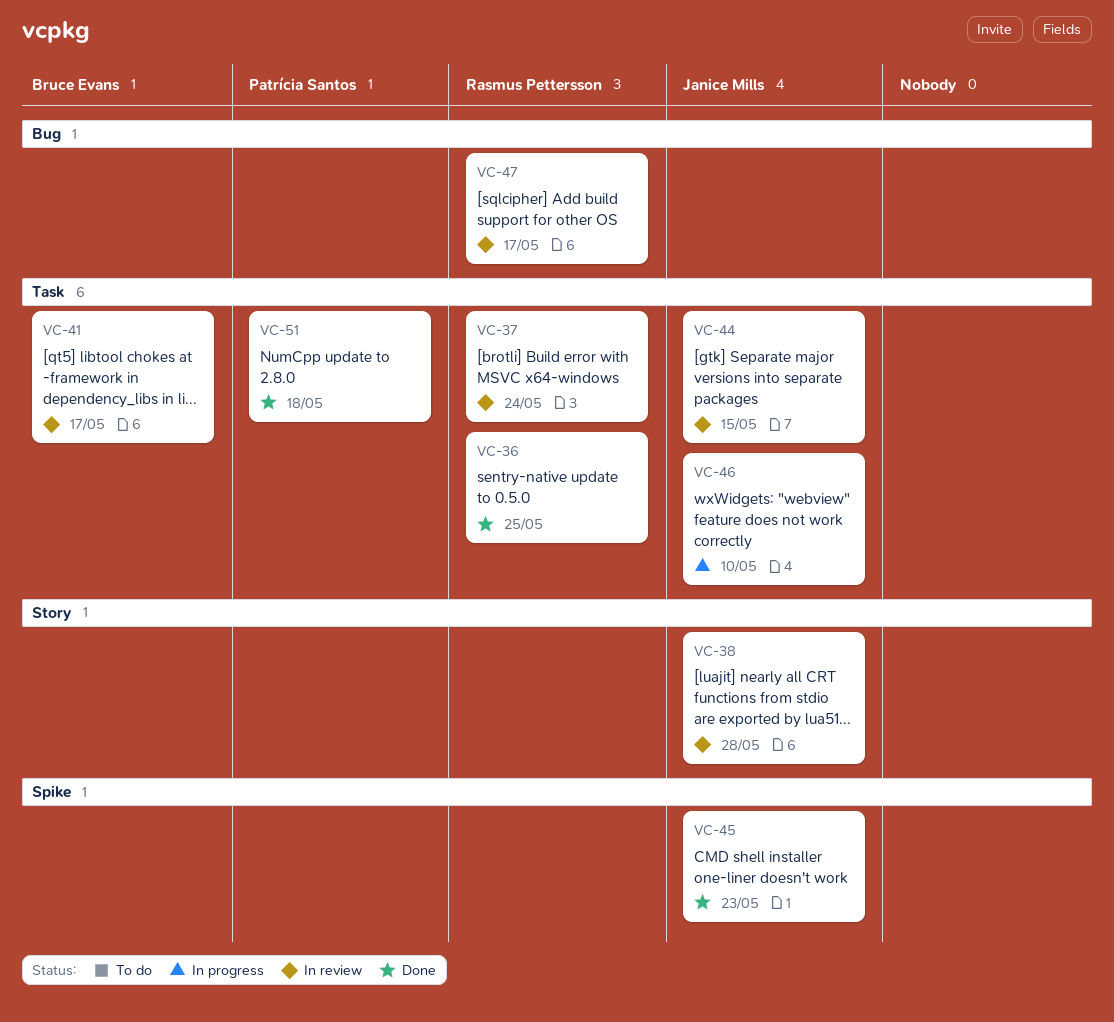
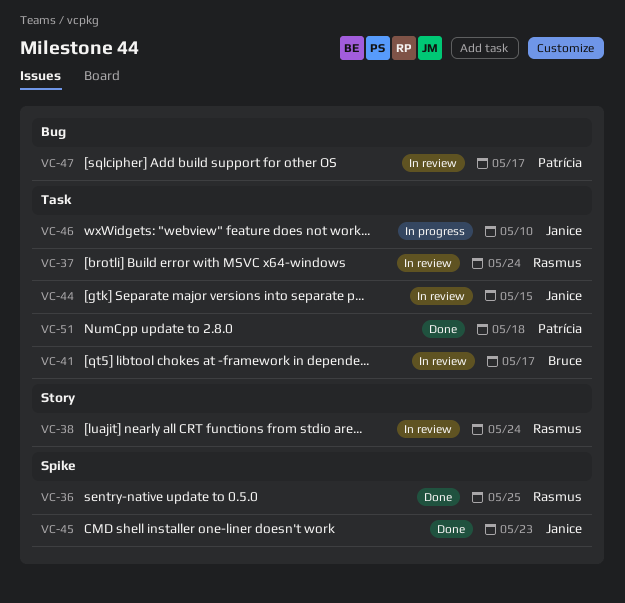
VC-36, label: Task -> Spike
VC-38, owner: Janice Mills -> Rasmus Pettersson
VC-38, due: May 28 -> May 24
VC-47, owner: Rasmus Pettersson -> Patrícia Santos

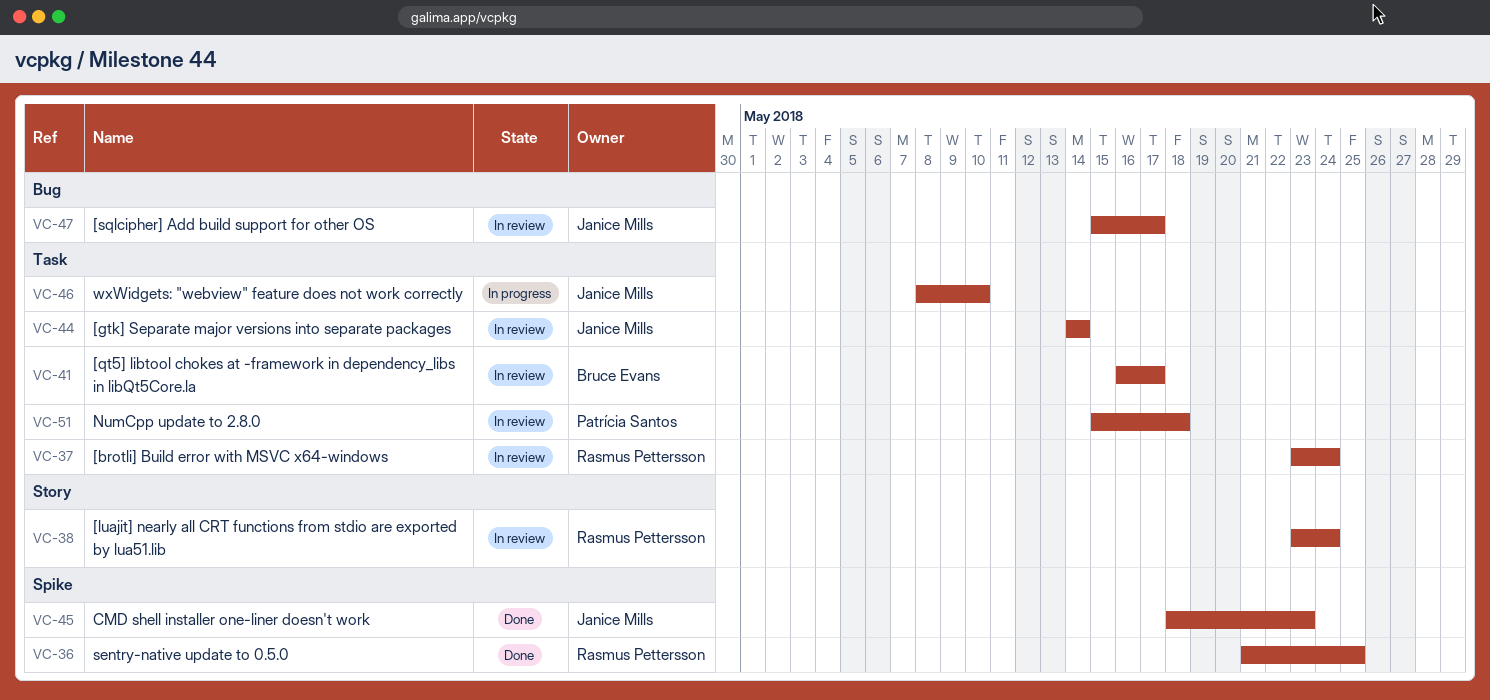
VC-44, due: May 15 -> May 14
VC-47, owner: Patrícia Santos -> Janice Mills
VC-51, status: Done -> In review

